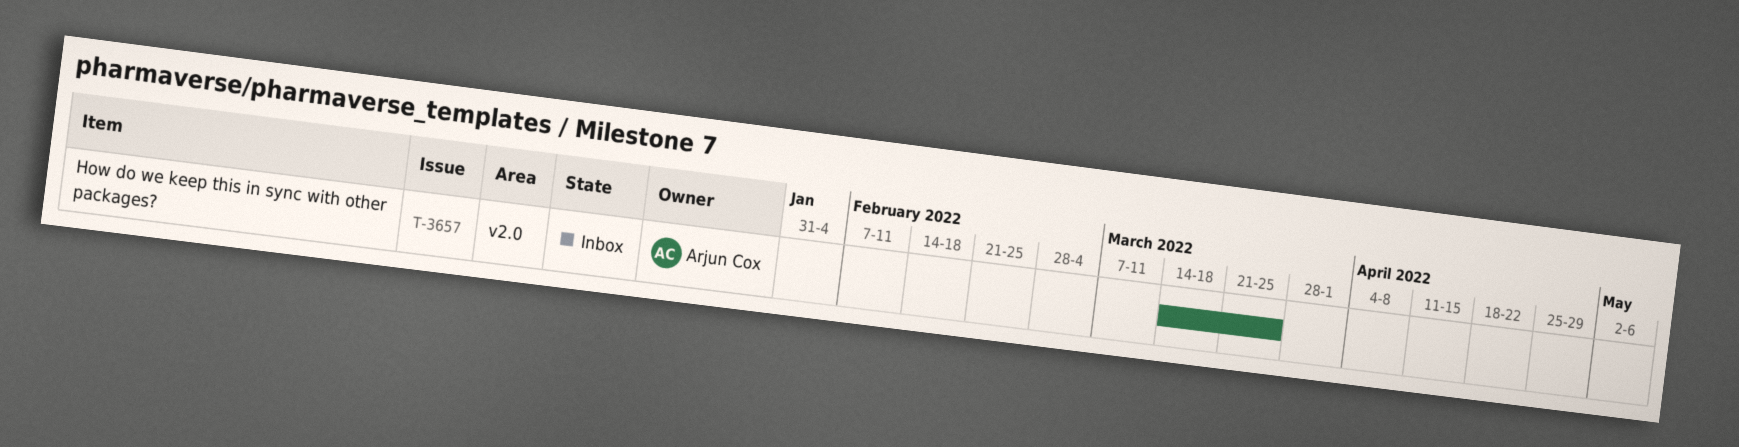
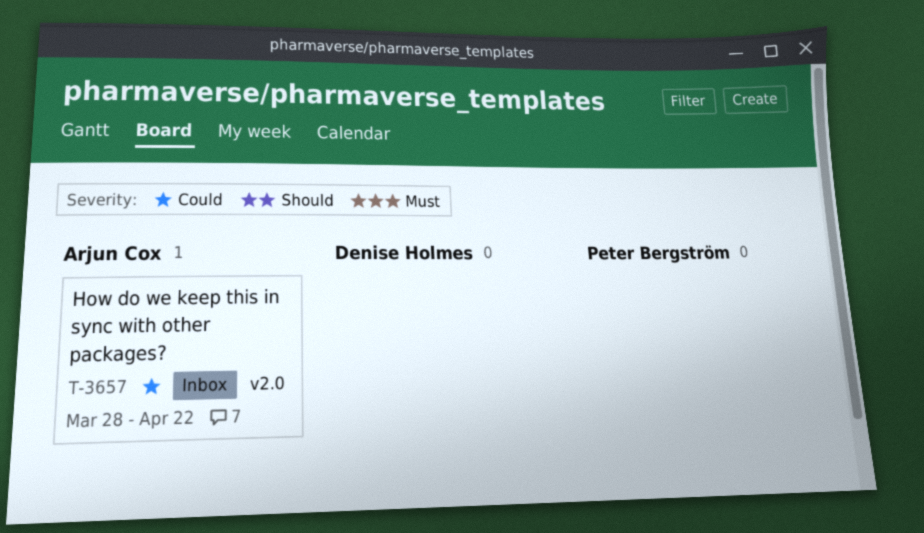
T-3657, start: Mar 14 -> Mar 28
T-3657, due: Mar 25 -> Apr 22

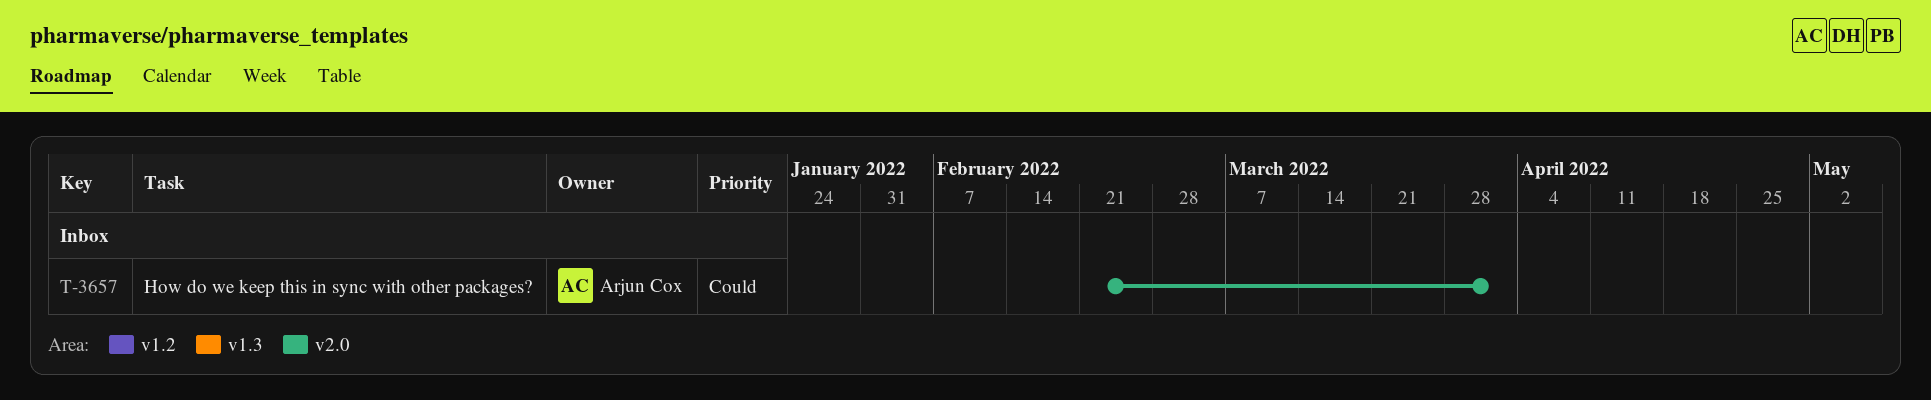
T-3657, start: Mar 28 -> Feb 21
T-3657, due: Apr 22 -> Apr 1

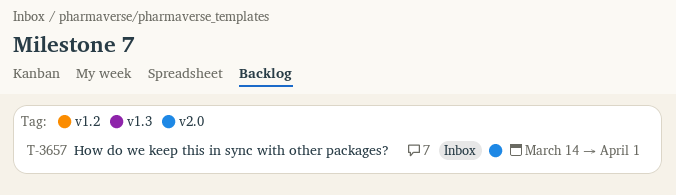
T-3657, start: Feb 21 -> Mar 14

